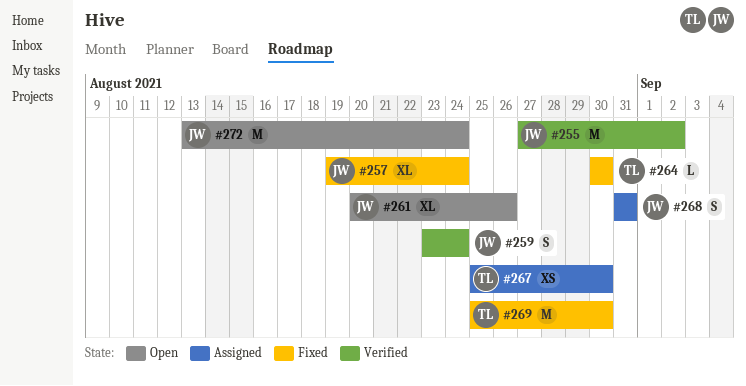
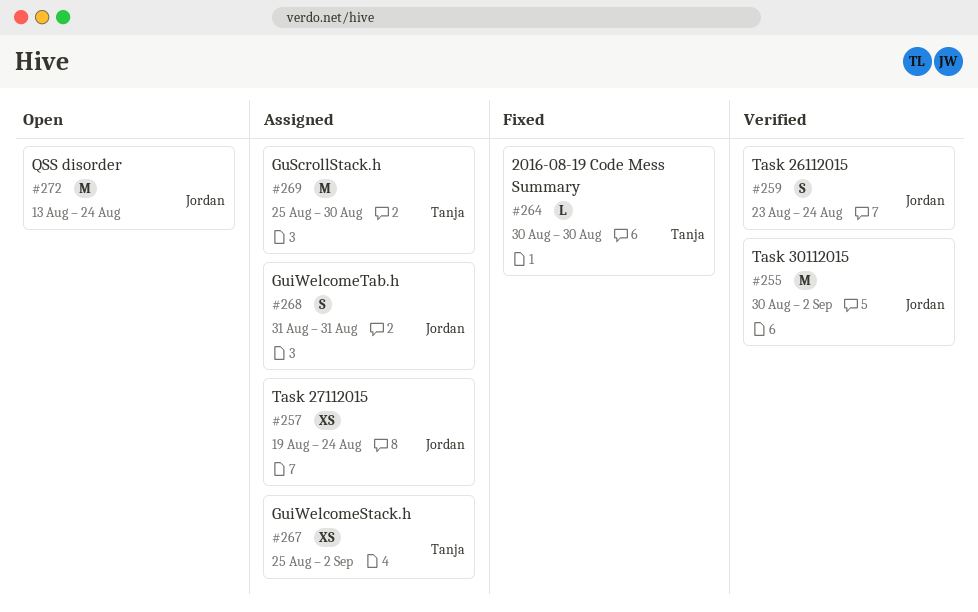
#255, start: Aug 27 -> Aug 30
#257, status: Fixed -> Assigned
#257, estimate: XL -> XS
#261: present -> none
#267, due: Aug 30 -> Sep 2
#269, status: Fixed -> Assigned

